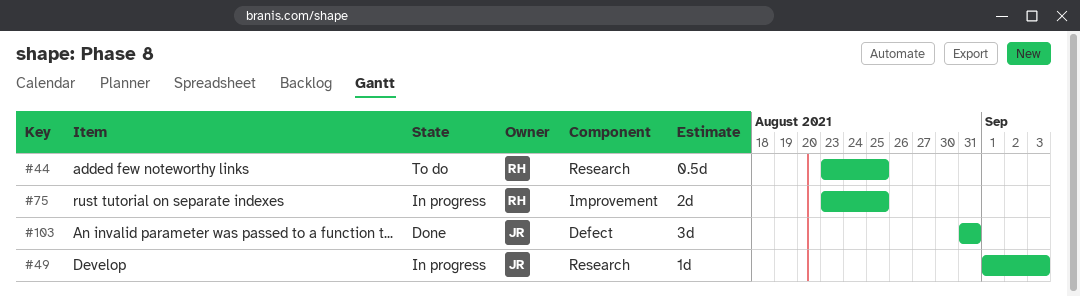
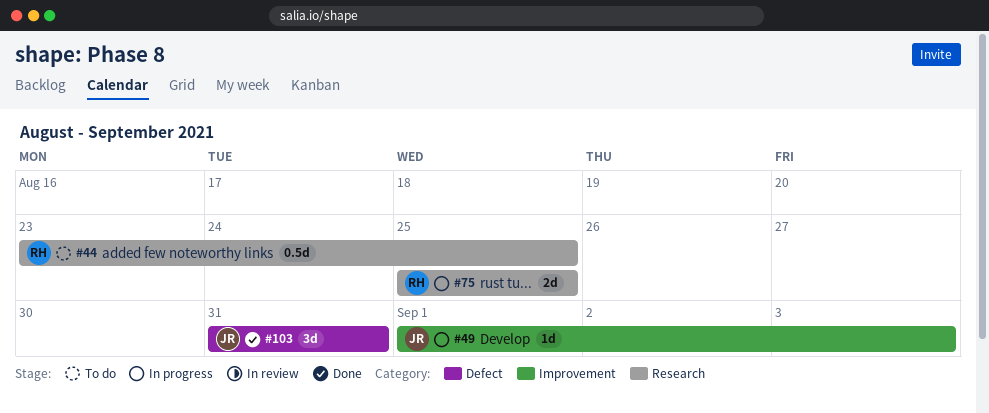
#49, label: Research -> Improvement
#75, label: Improvement -> Research
#75, start: Aug 23 -> Aug 25

